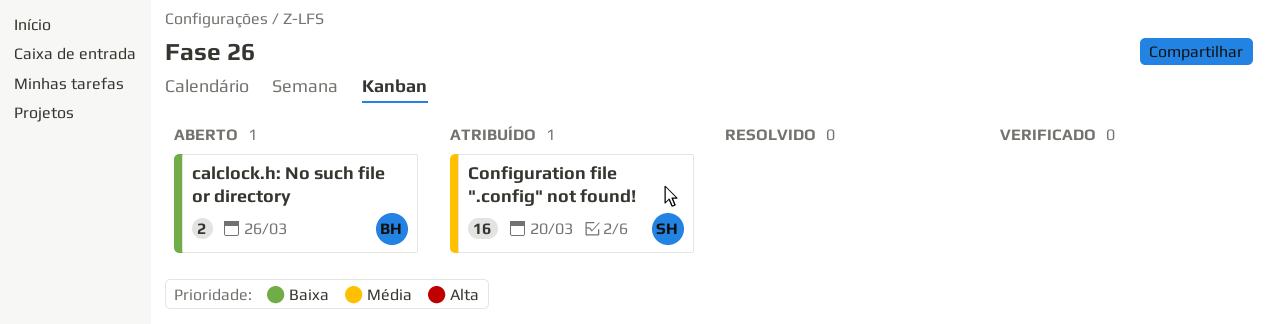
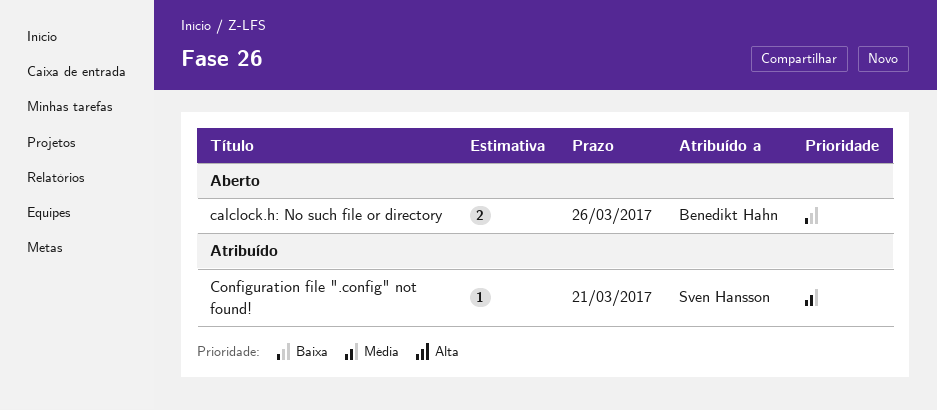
Configuration file ".config" not found!, estimate: 16 -> 1
Configuration file ".config" not found!, due: Mar 20 -> Mar 21

